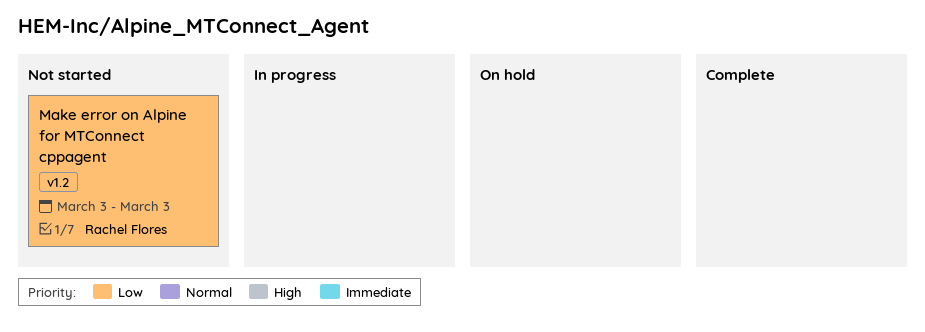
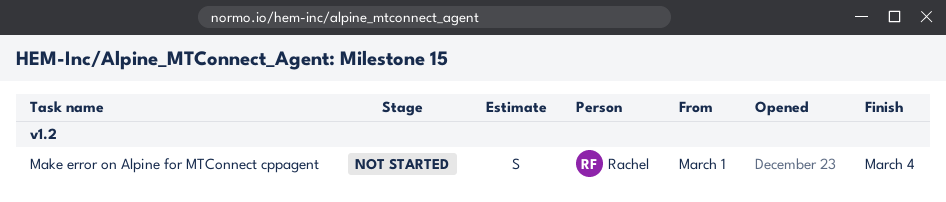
Make error on Alpine for MTConnect cppagent, start: Mar 3 -> Mar 1
Make error on Alpine for MTConnect cppagent, due: Mar 3 -> Mar 4

